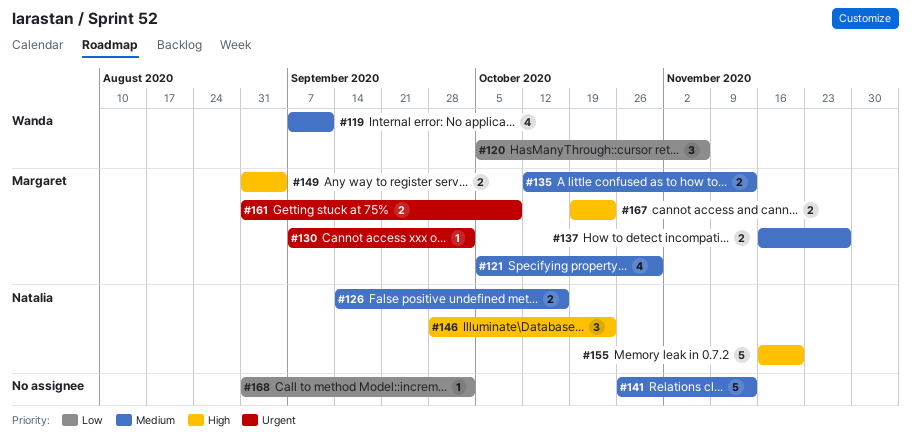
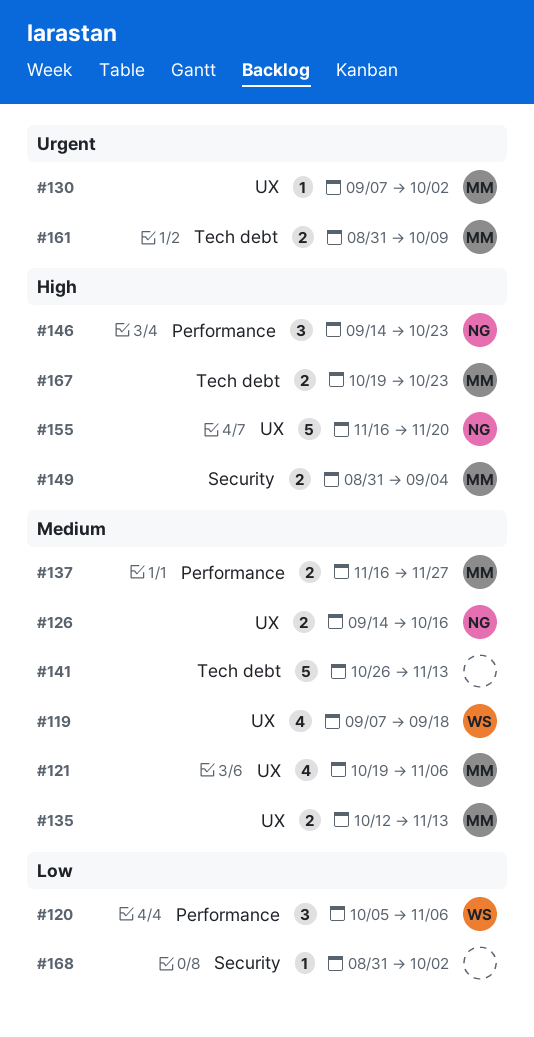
#119, due: Sep 11 -> Sep 18
#121, start: Oct 5 -> Oct 19
#121, due: Oct 30 -> Nov 6
#146, start: Sep 28 -> Sep 14

